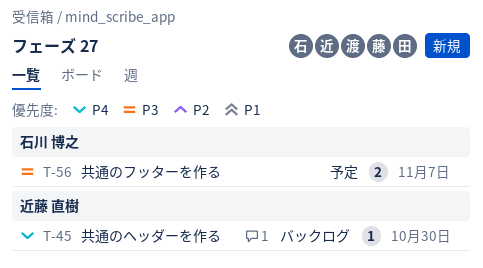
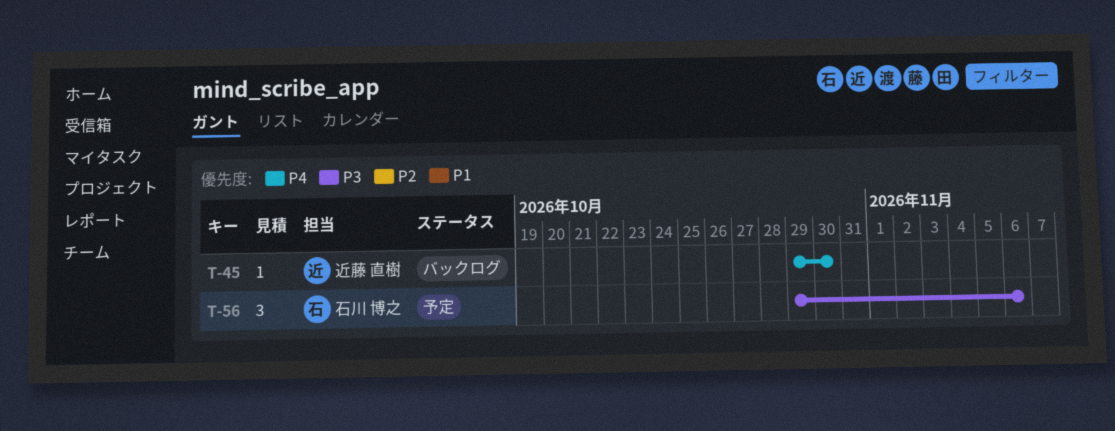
T-56, estimate: 2 -> 3
T-56, due: Nov 7 -> Nov 6

